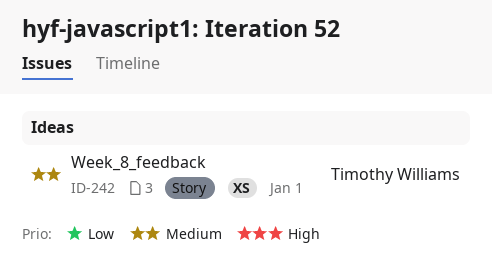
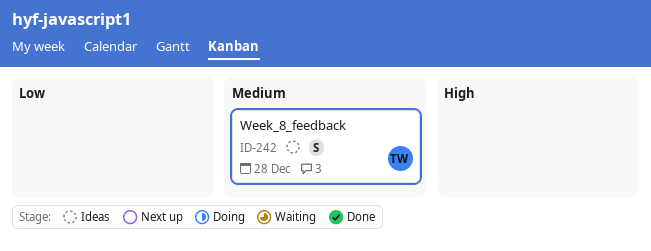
ID-242, estimate: XS -> S
ID-242, due: Jan 1 -> Dec 28

